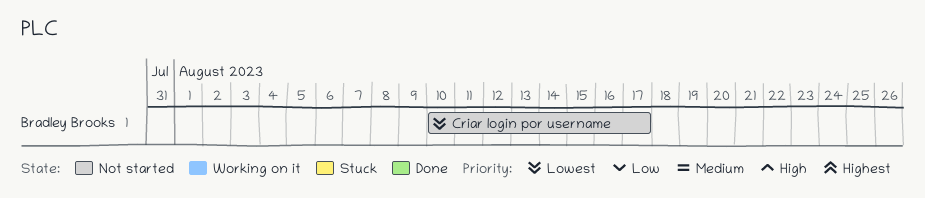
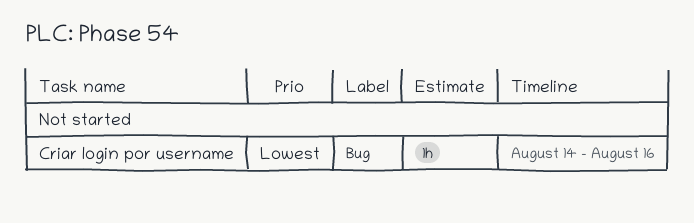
Criar login por username, start: Aug 10 -> Aug 14
Criar login por username, due: Aug 17 -> Aug 16

